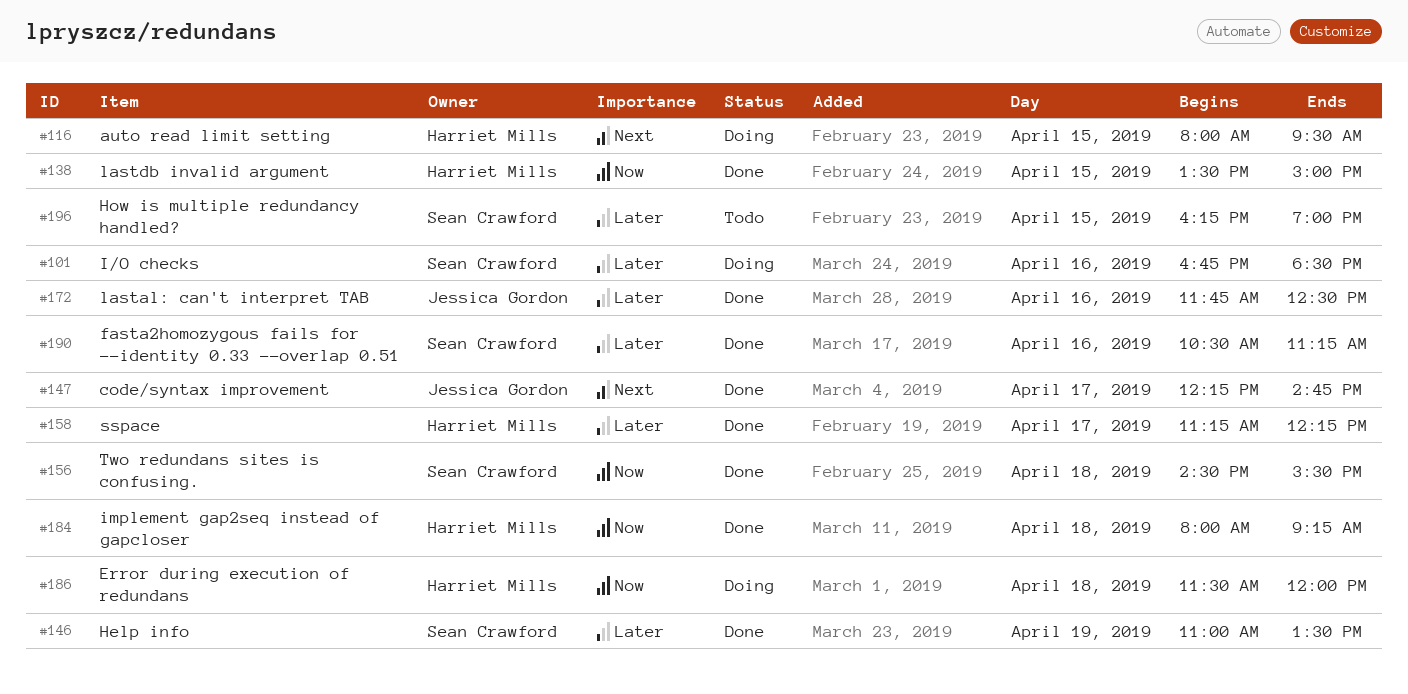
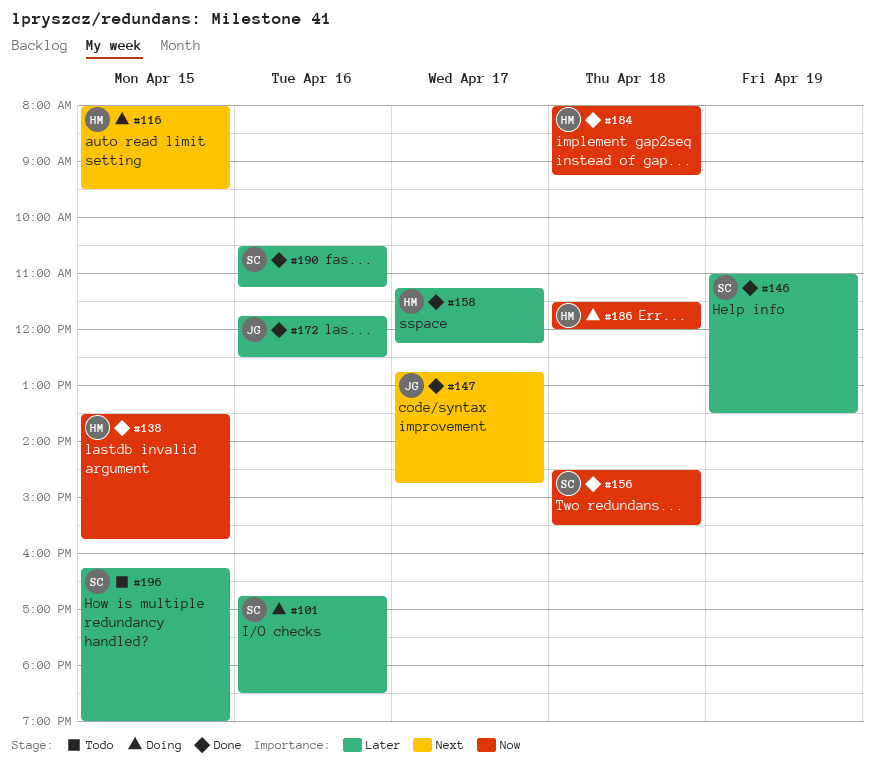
#138, ends: 15:00 -> 15:45
#147, begins: 12:15 -> 12:45

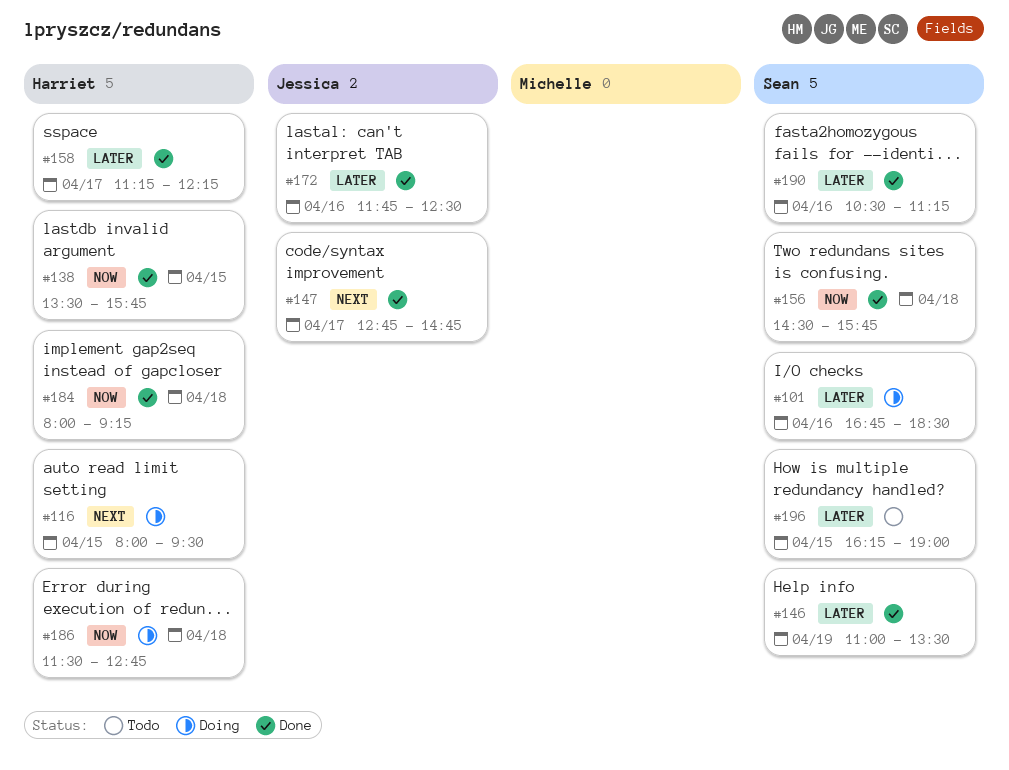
#156, ends: 15:30 -> 15:45
#186, ends: 12:00 -> 12:45

